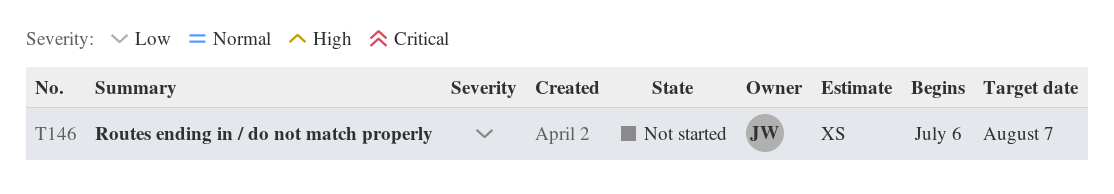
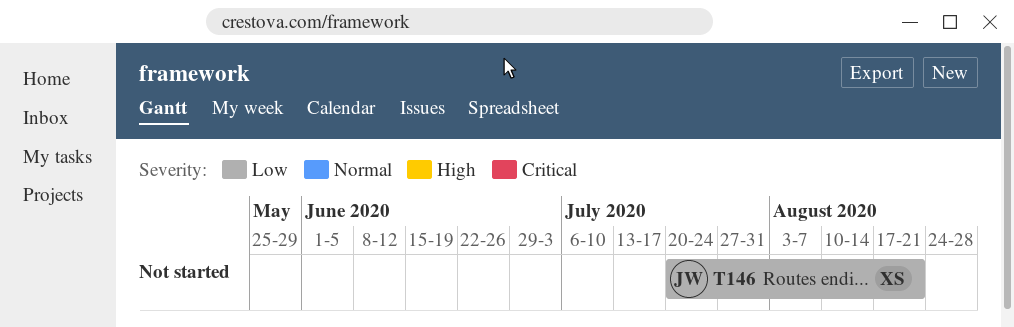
T146, start: Jul 6 -> Jul 20
T146, due: Aug 7 -> Aug 21

